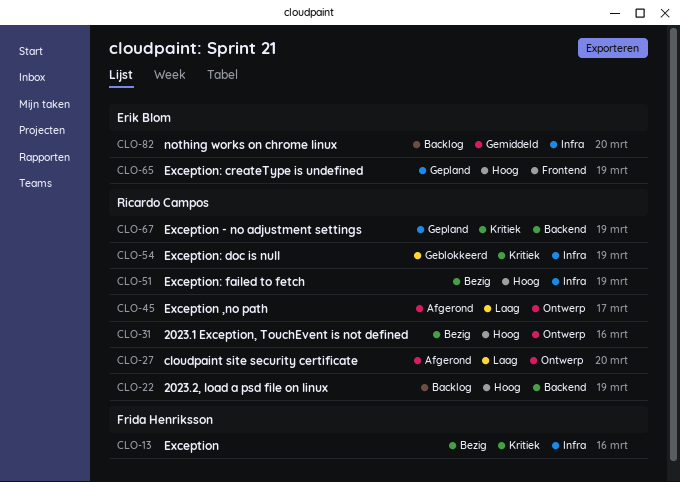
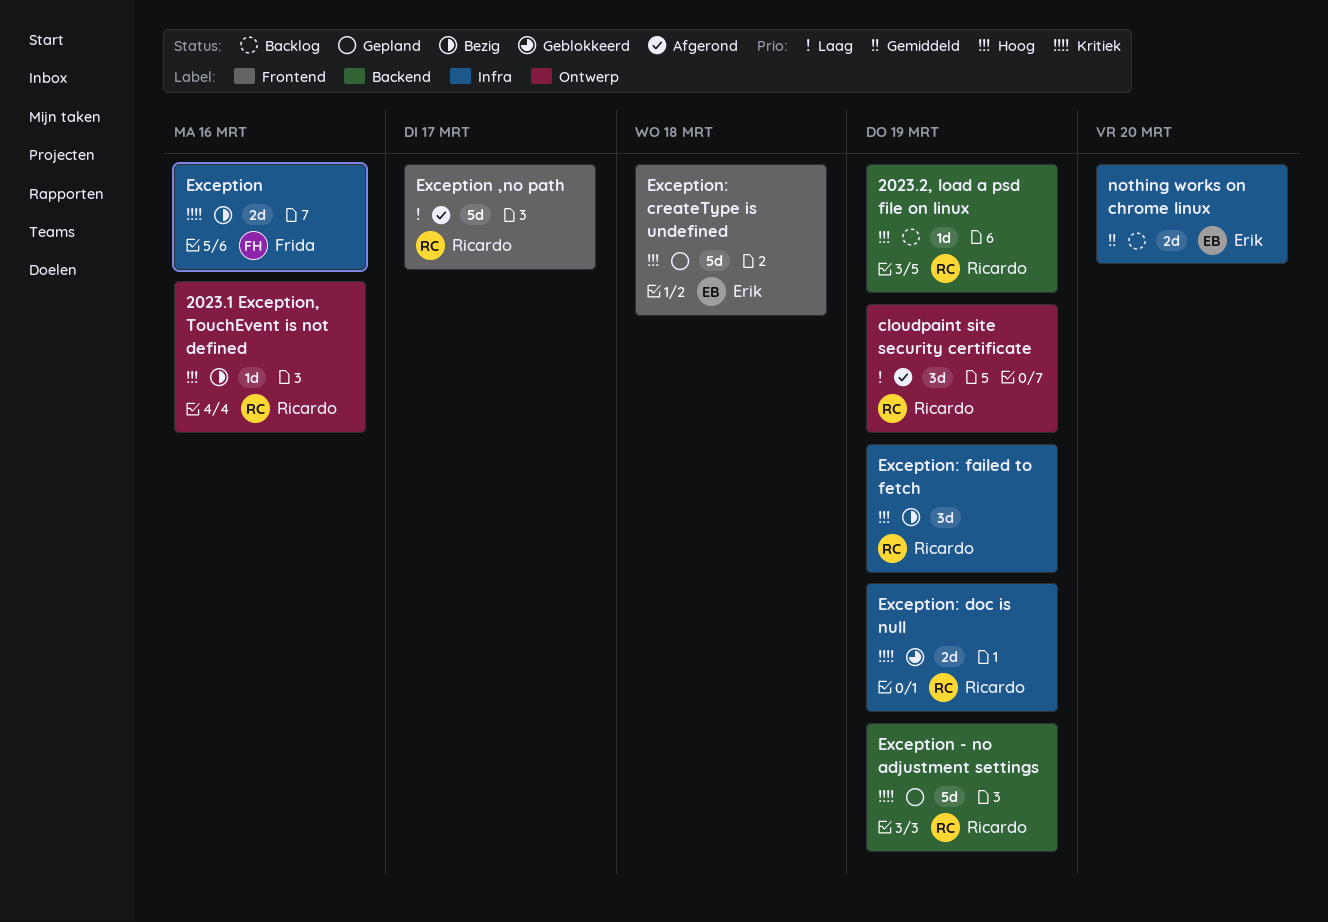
cloudpaint site security certificate, due: Mar 20 -> Mar 19
Exception ,no path, label: Ontwerp -> Frontend
Exception: createType is undefined, due: Mar 19 -> Mar 18

